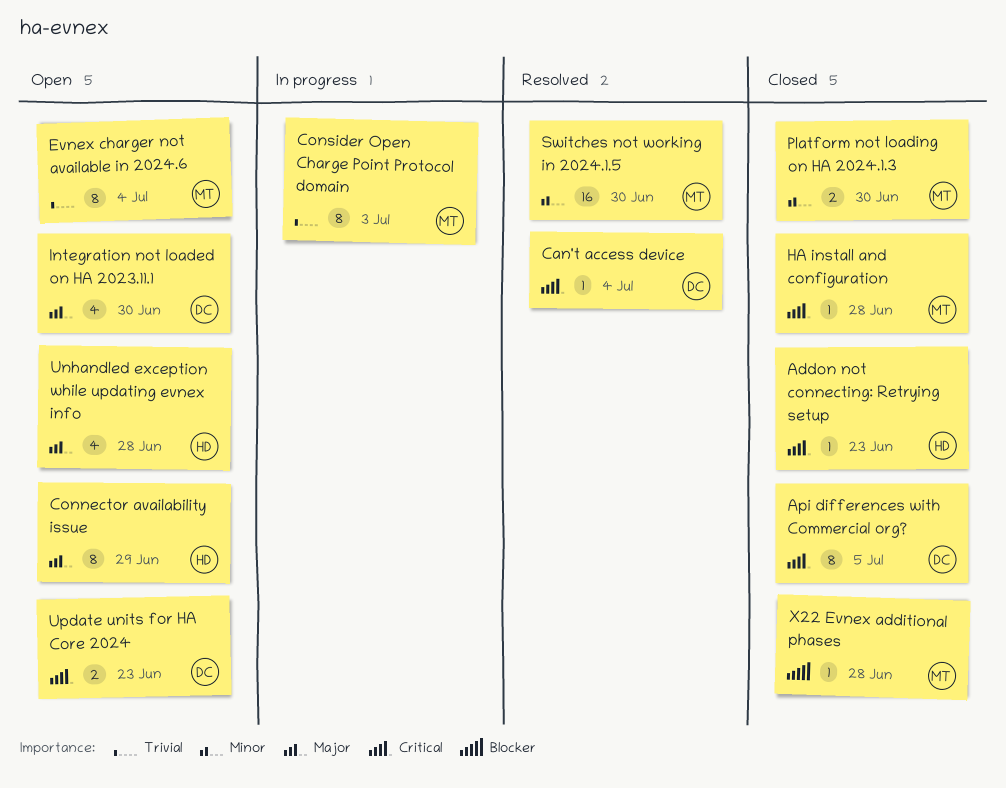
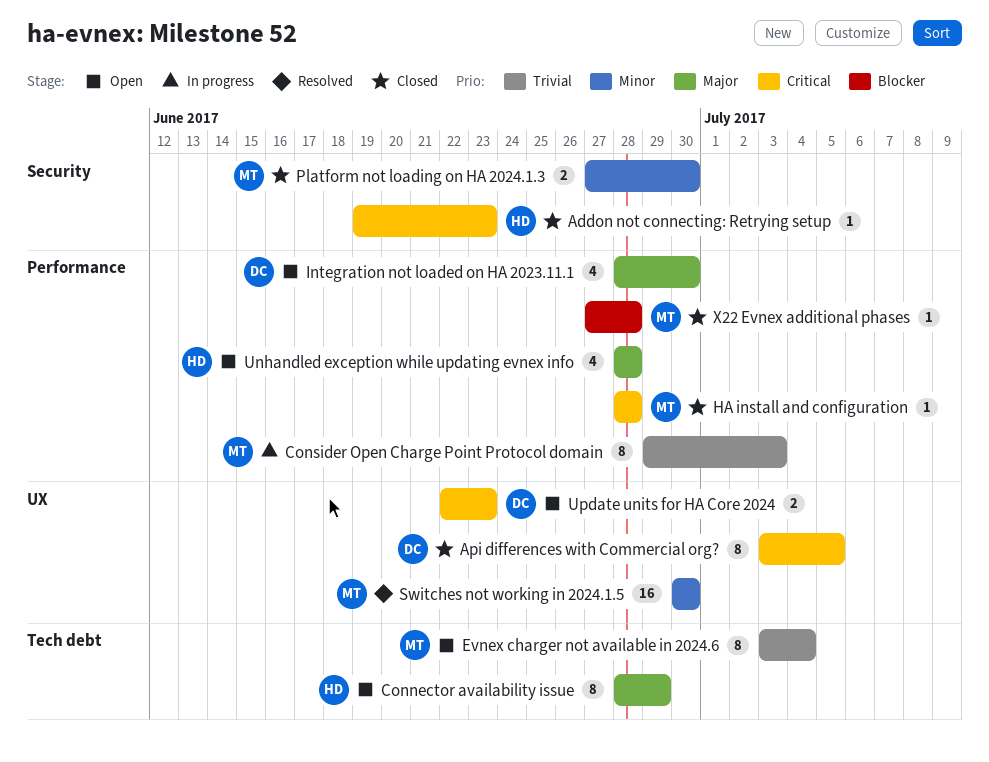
Can't access device: present -> none

